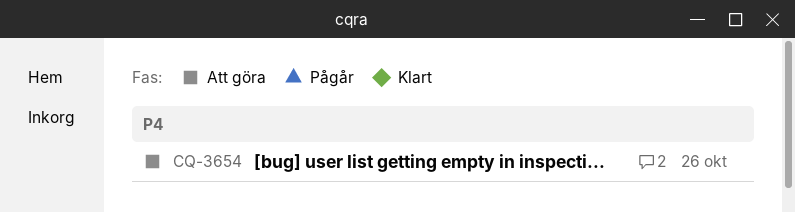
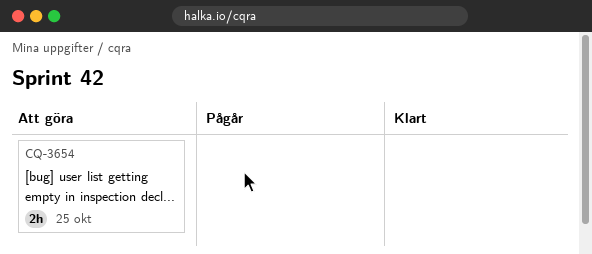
CQ-3654, due: Oct 26 -> Oct 25

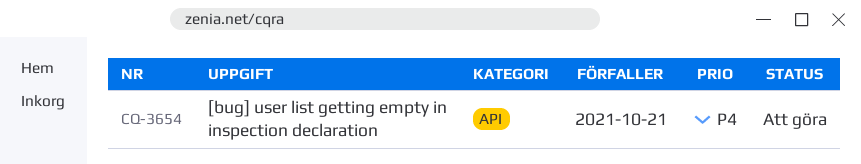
CQ-3654, due: Oct 25 -> Oct 21

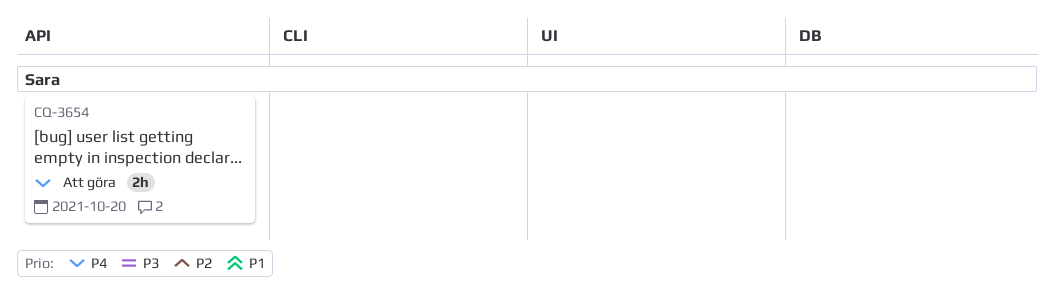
CQ-3654, due: Oct 21 -> Oct 20

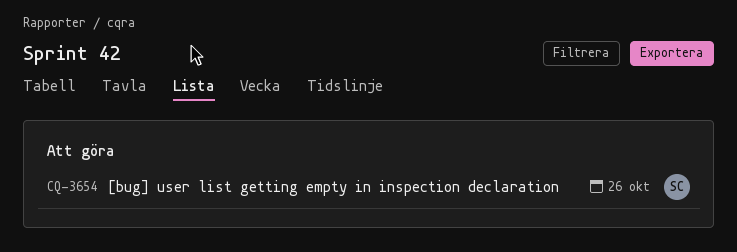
CQ-3654, due: Oct 20 -> Oct 26

